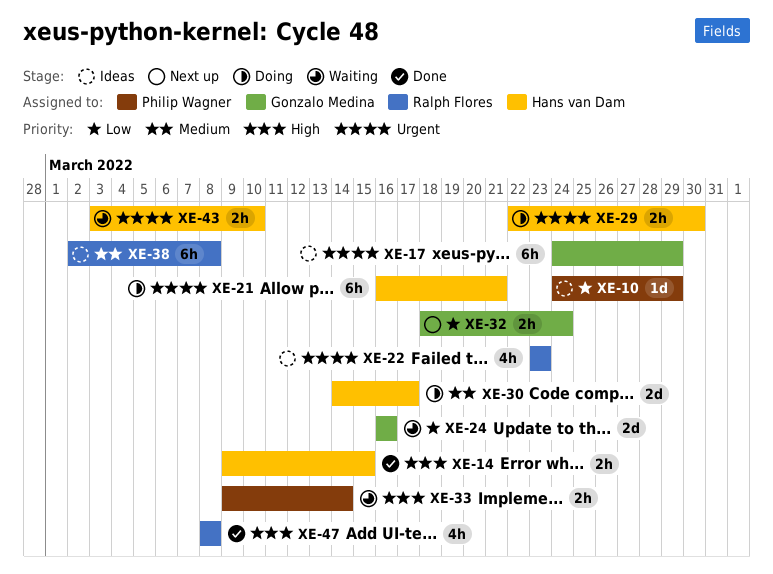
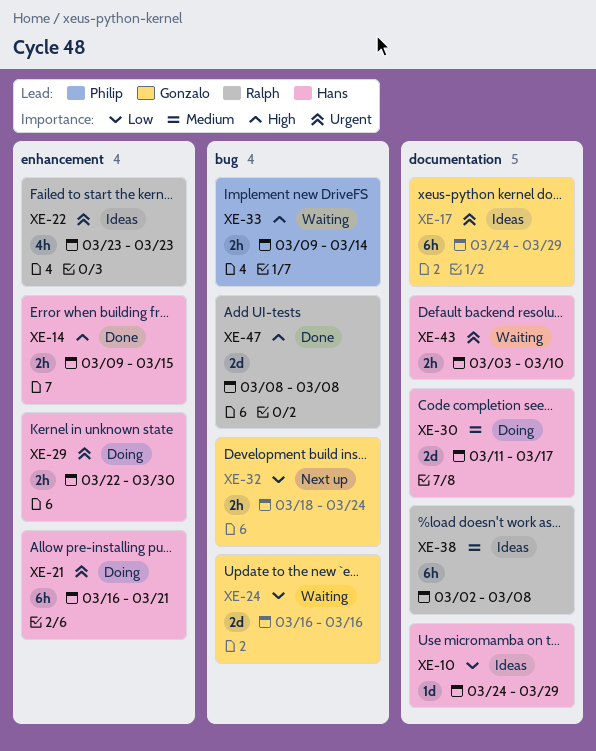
XE-10, owner: Philip Wagner -> Hans van Dam
XE-30, start: Mar 14 -> Mar 11
XE-47, estimate: 4h -> 2d

